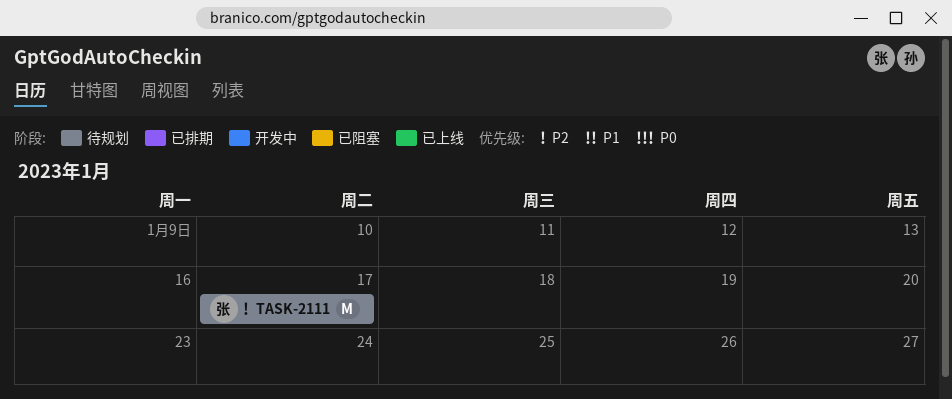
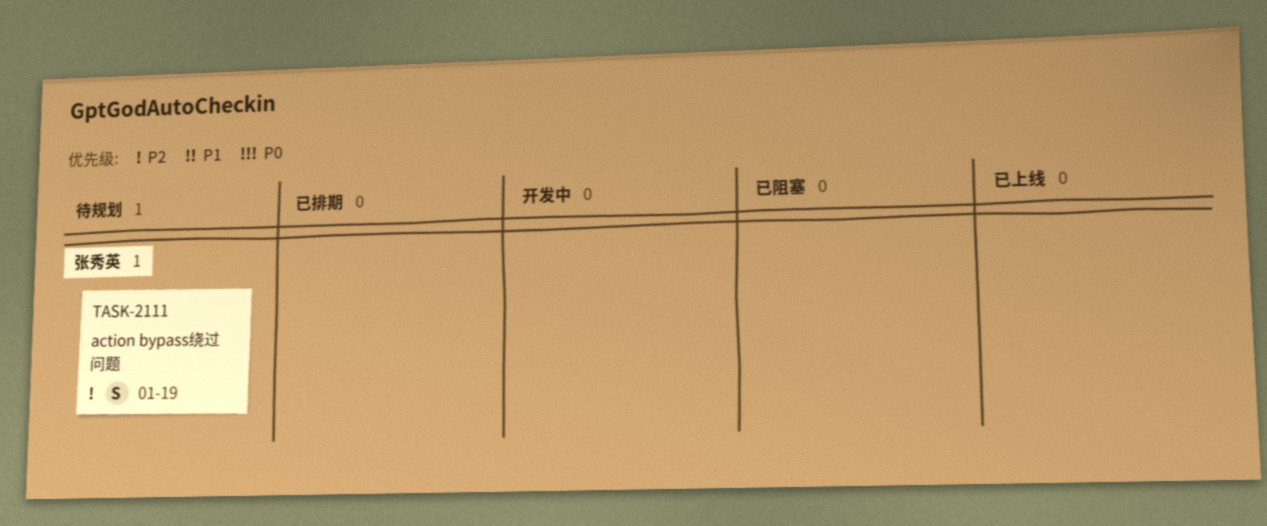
TASK-2111, estimate: M -> S
TASK-2111, due: Jan 17 -> Jan 19

